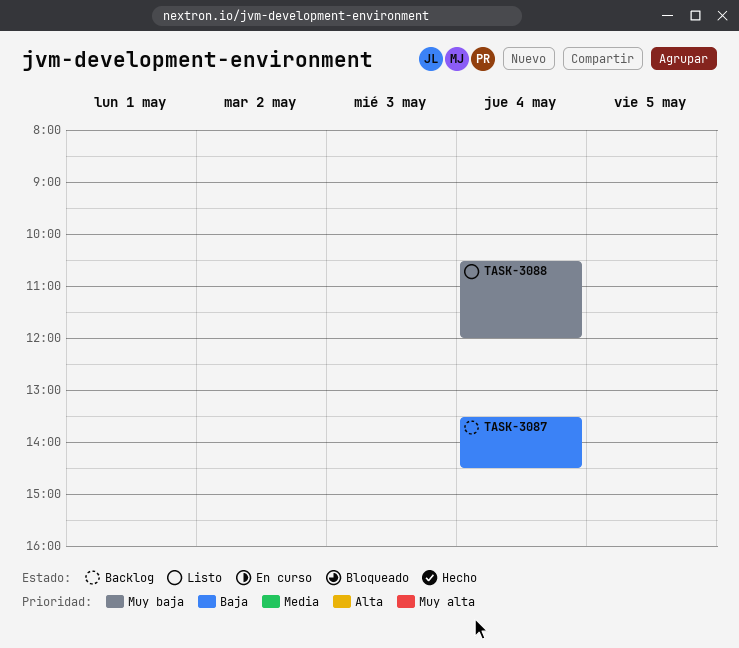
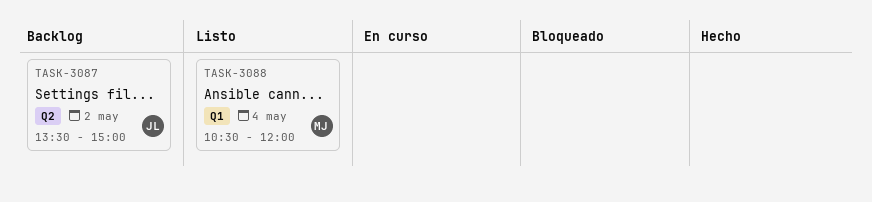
TASK-3087, day: May 4 -> May 2
TASK-3087, ends: 14:30 -> 15:00

